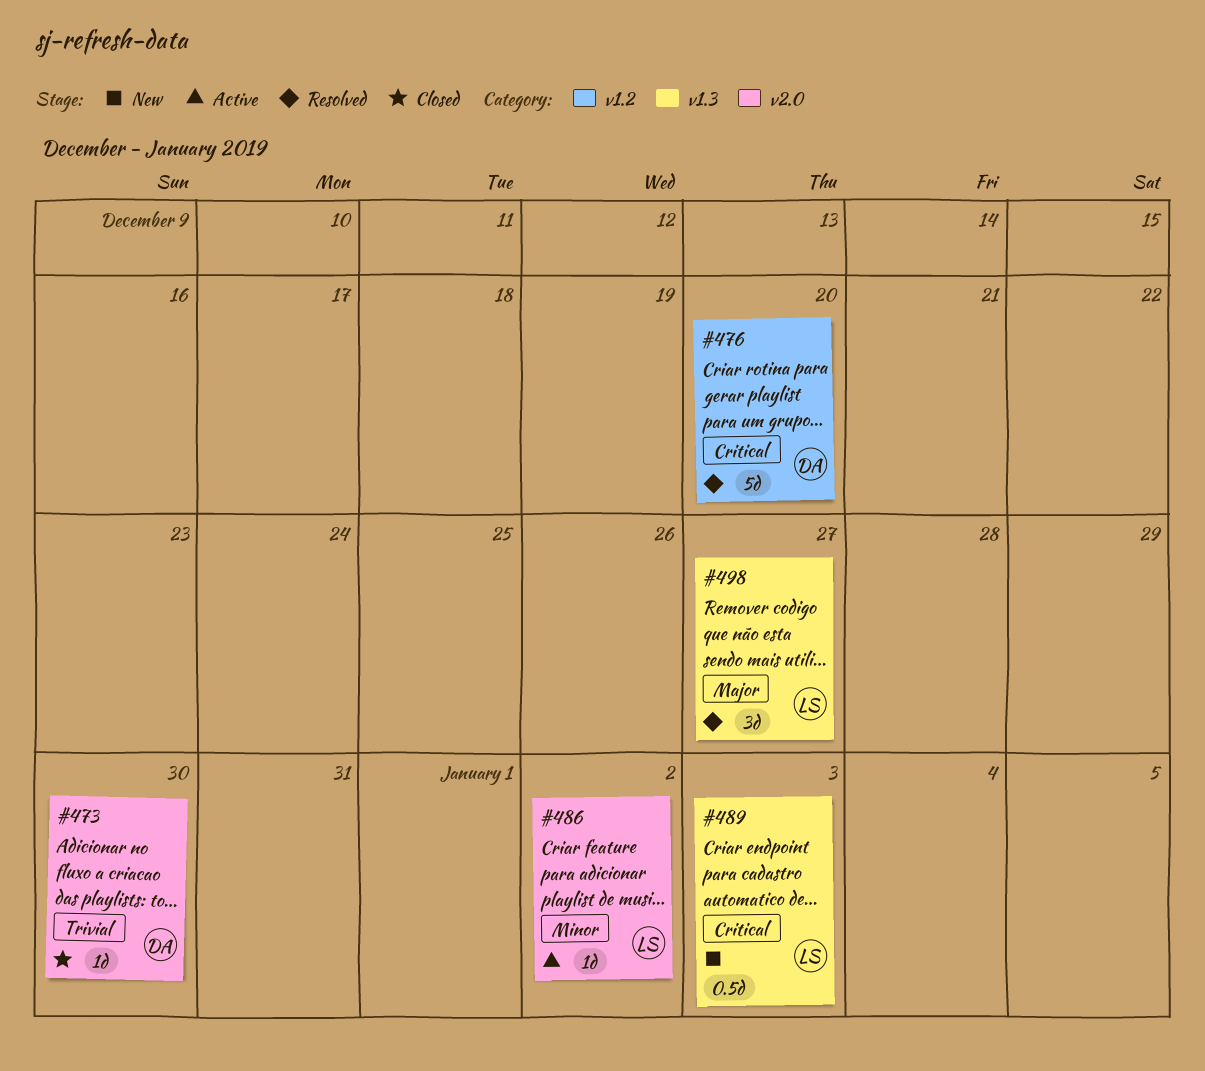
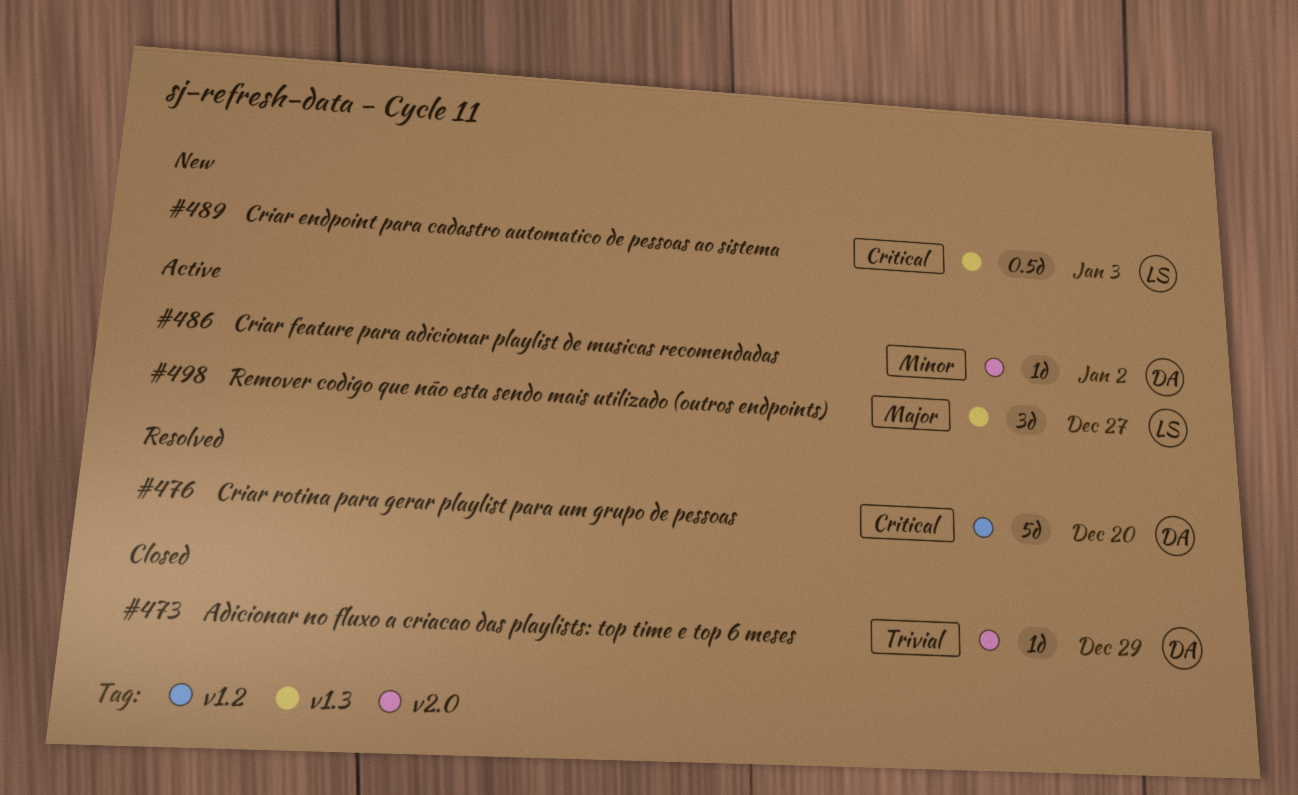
#473, due: Dec 30 -> Dec 29
#486, owner: LS -> DA
#498, status: Resolved -> Active

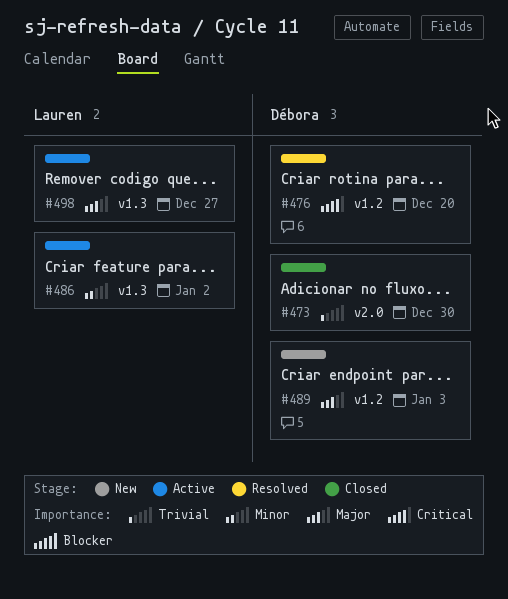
#473, due: Dec 29 -> Dec 30
#486, owner: Débora -> Lauren
#486, label: v2.0 -> v1.3
#489, owner: Lauren -> Débora
#489, priority: Critical -> Major
#489, label: v1.3 -> v1.2

